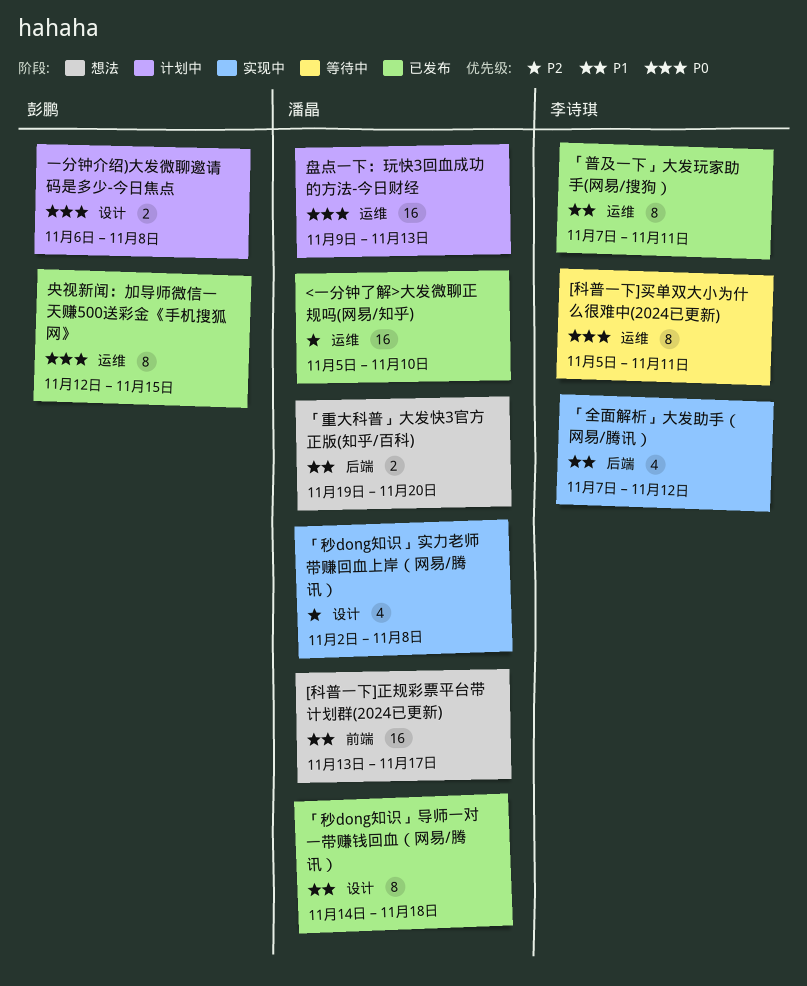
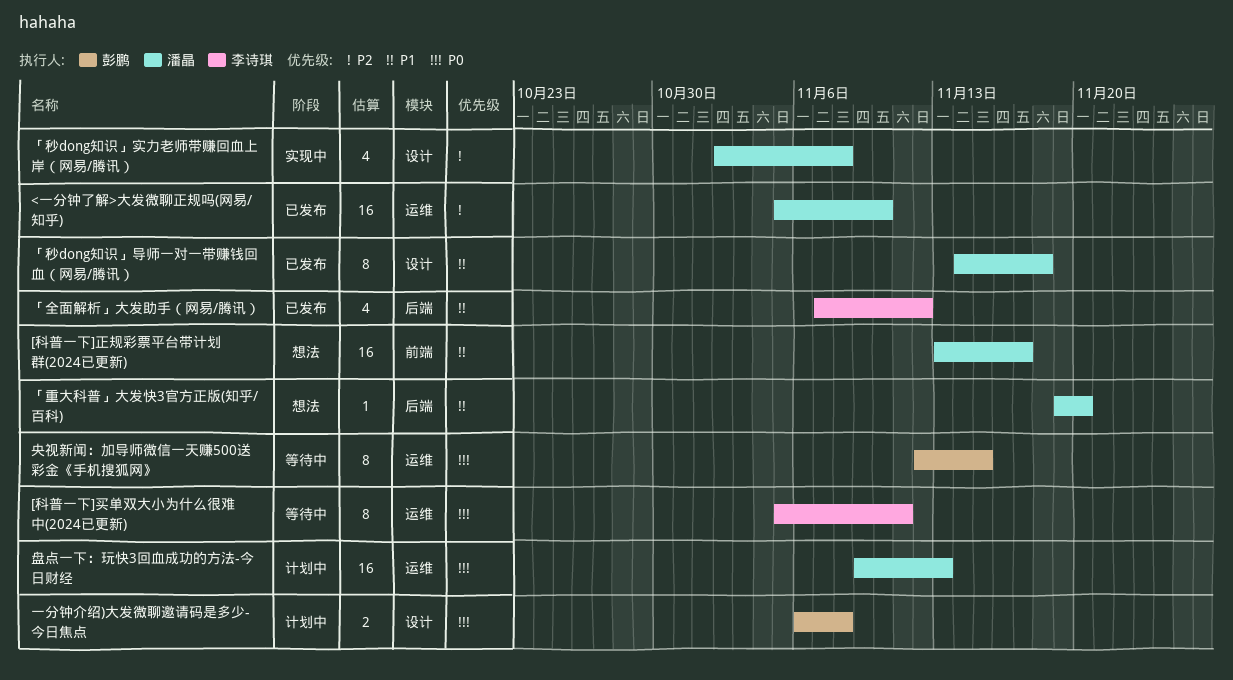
「全面解析」大发助手（网易/腾讯）, status: 实现中 -> 已发布
「普及一下」大发玩家助手(网易/搜狗）: present -> none
「重大科普」大发快3官方正版(知乎/百科), estimate: 2 -> 1
央视新闻：加导师微信一天赚500送彩金《手机搜狐网》, status: 已发布 -> 等待中

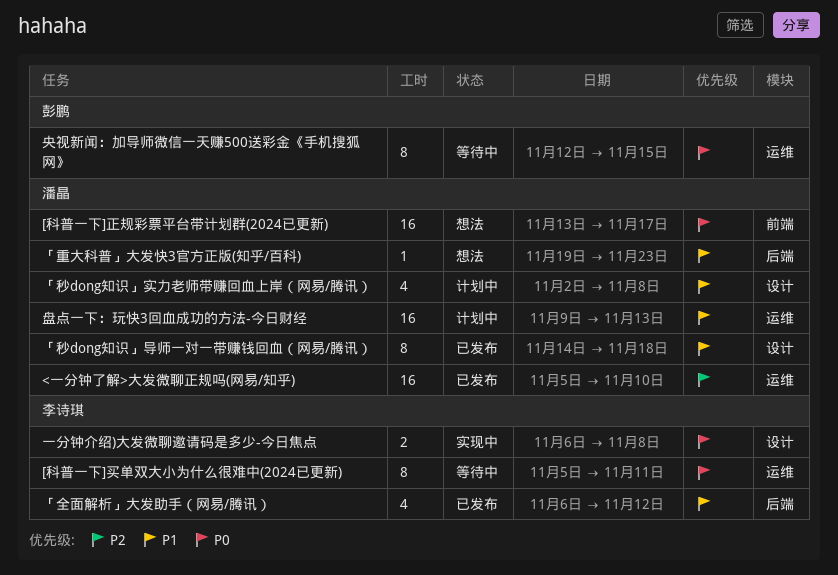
[科普一下]正规彩票平台带计划群(2024已更新), priority: P1 -> P0
「全面解析」大发助手（网易/腾讯）, start: Nov 7 -> Nov 6
「秒dong知识」实力老师带赚回血上岸（网易/腾讯）, status: 实现中 -> 计划中
「秒dong知识」实力老师带赚回血上岸（网易/腾讯）, priority: P2 -> P1
「重大科普」大发快3官方正版(知乎/百科), due: Nov 20 -> Nov 23
一分钟介绍)大发微聊邀请码是多少-今日焦点, status: 计划中 -> 实现中
一分钟介绍)大发微聊邀请码是多少-今日焦点, owner: 彭鹏 -> 李诗琪
盘点一下：玩快3回血成功的方法-今日财经, priority: P0 -> P1

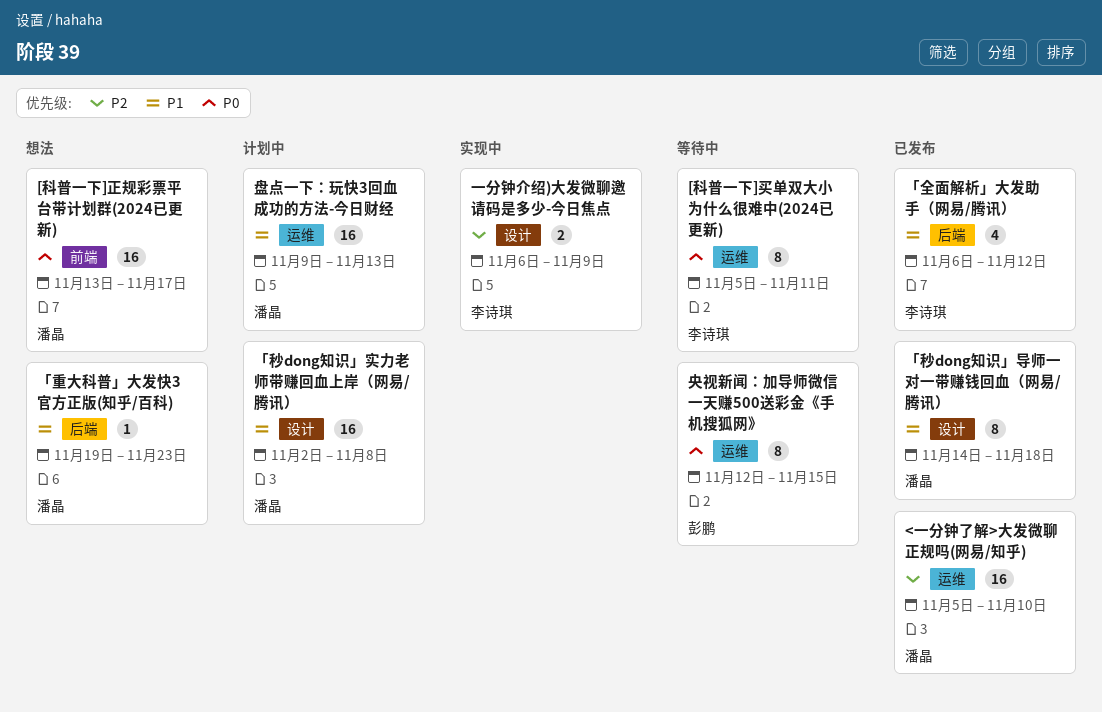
「秒dong知识」实力老师带赚回血上岸（网易/腾讯）, estimate: 4 -> 16
一分钟介绍)大发微聊邀请码是多少-今日焦点, priority: P0 -> P2
一分钟介绍)大发微聊邀请码是多少-今日焦点, due: Nov 8 -> Nov 9

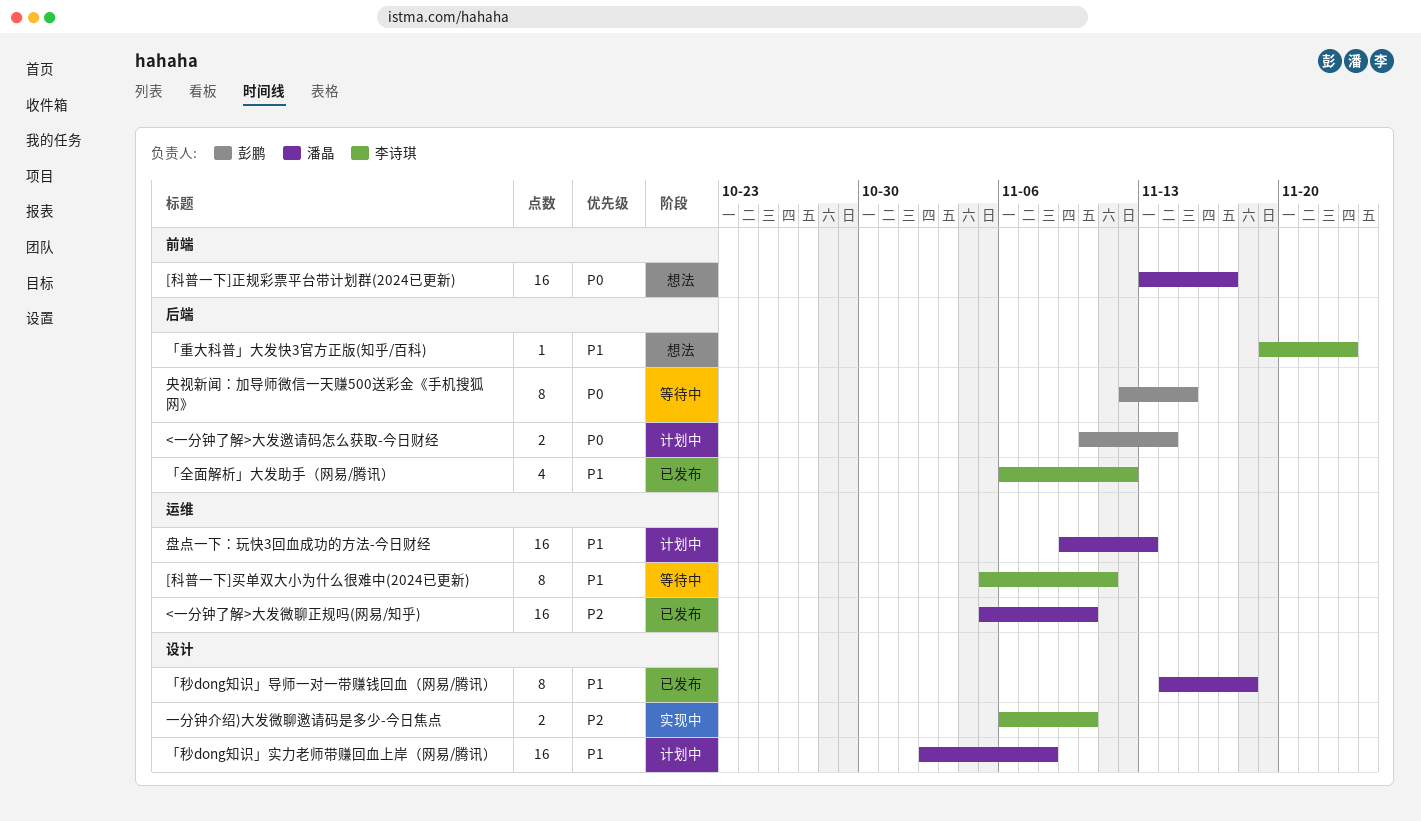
<一分钟了解>大发邀请码怎么获取-今日财经: none -> present
[科普一下]买单双大小为什么很难中(2024已更新), priority: P0 -> P1
「重大科普」大发快3官方正版(知乎/百科), owner: 潘晶 -> 李诗琪
一分钟介绍)大发微聊邀请码是多少-今日焦点, due: Nov 9 -> Nov 10
央视新闻：加导师微信一天赚500送彩金《手机搜狐网》, label: 运维 -> 后端

